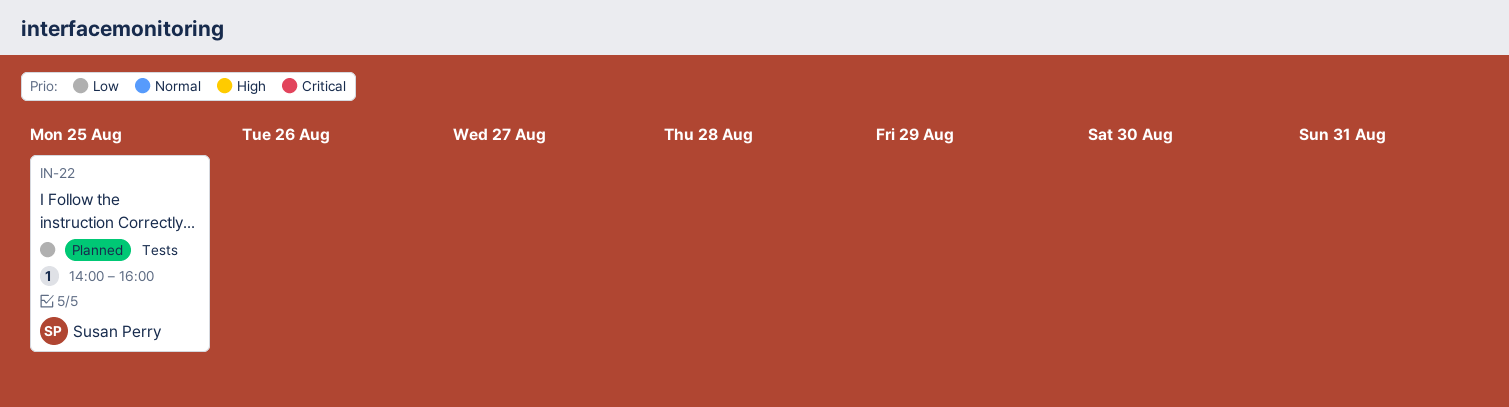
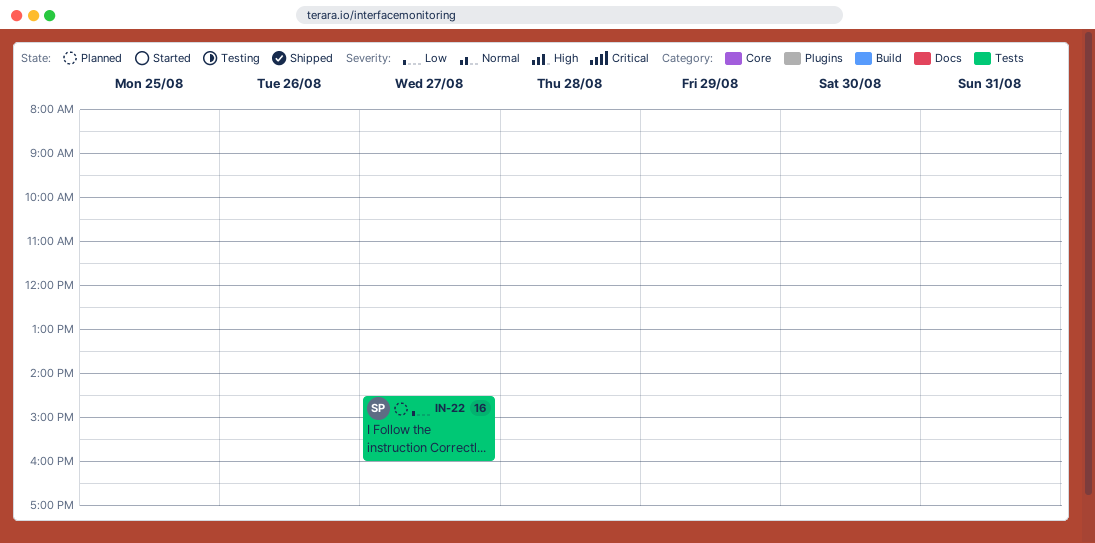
IN-22, estimate: 1 -> 16
IN-22, day: Aug 25 -> Aug 27
IN-22, begins: 14:00 -> 14:30

